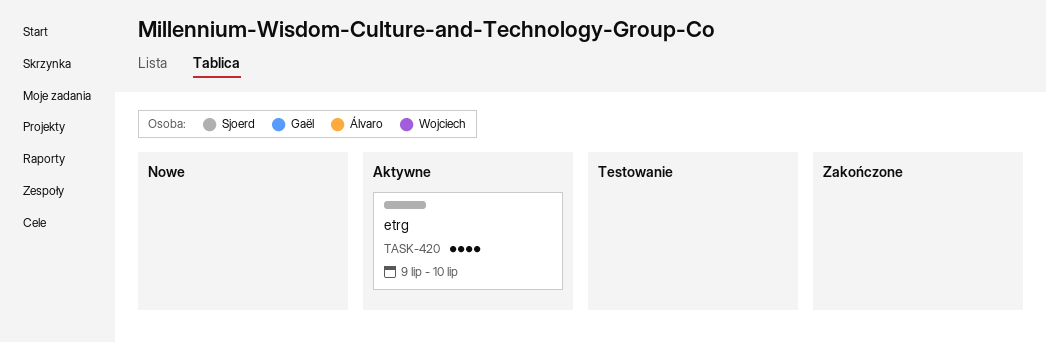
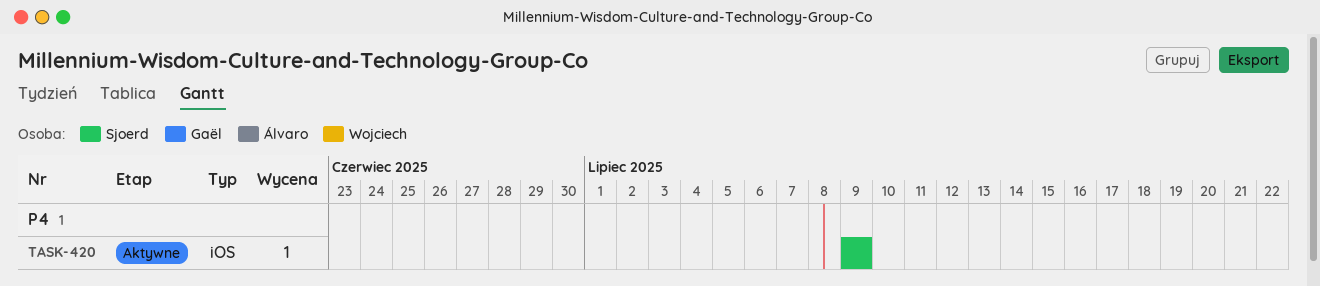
TASK-420, estimate: 4 -> 1
TASK-420, due: Jul 10 -> Jul 9

